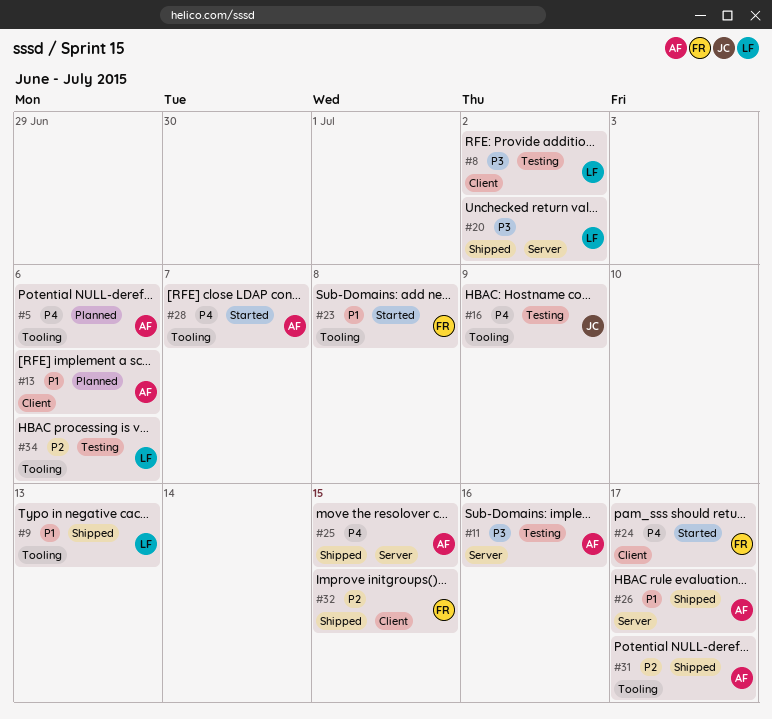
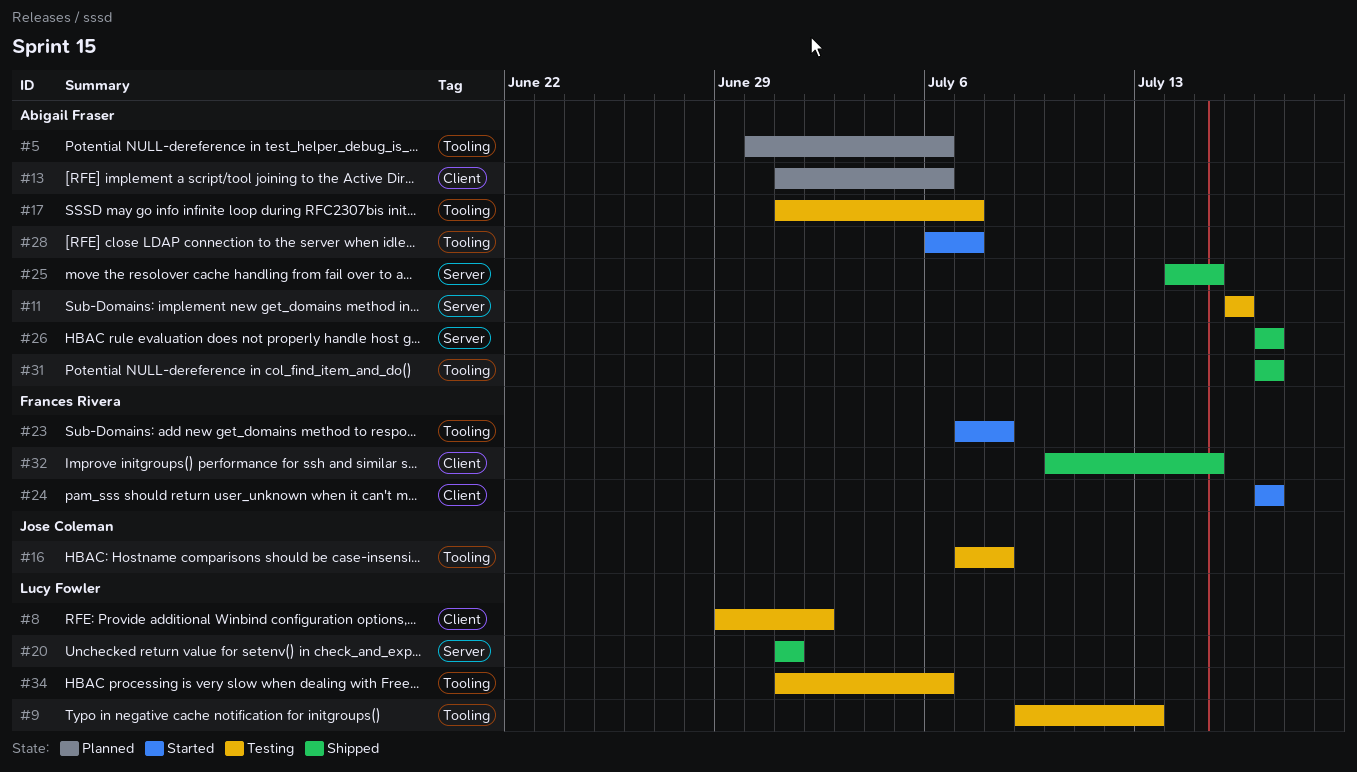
#9, status: Shipped -> Testing
#16, due: Jul 9 -> Jul 8
#17: none -> present
#20, due: Jul 2 -> Jul 1

